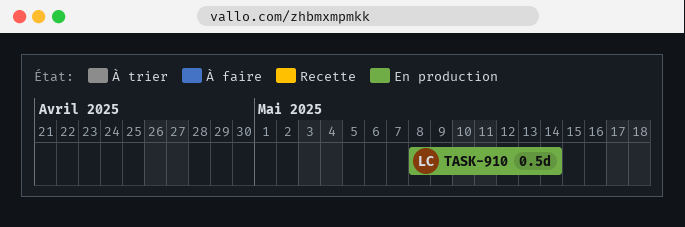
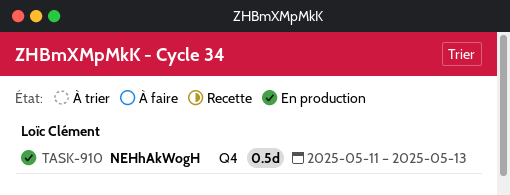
TASK-910, start: May 8 -> May 11
TASK-910, due: May 14 -> May 13

